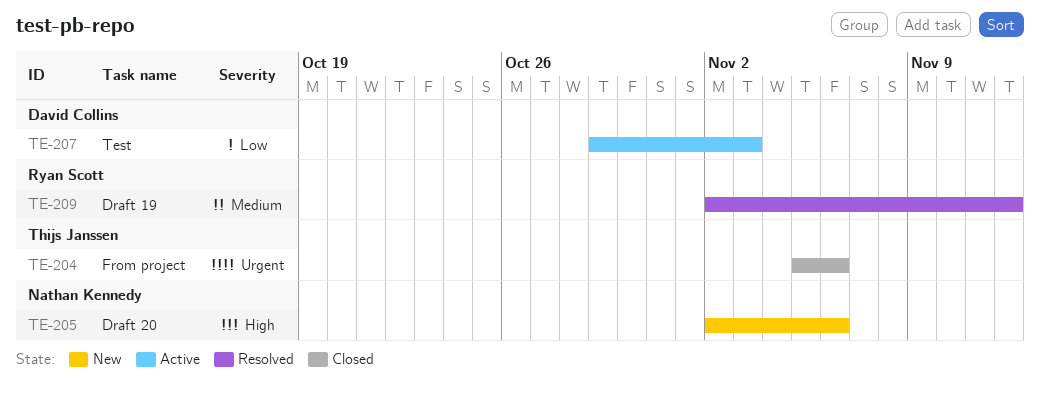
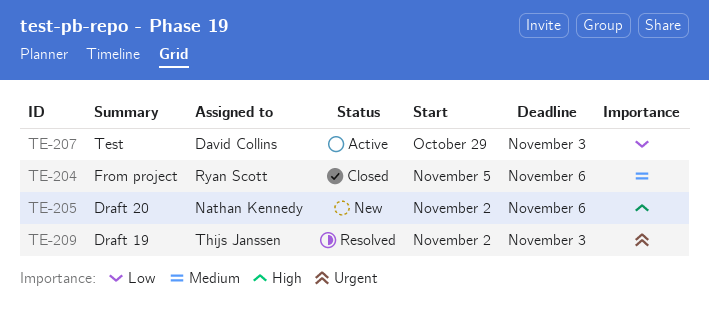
TE-204, owner: Thijs Janssen -> Ryan Scott
TE-204, priority: Urgent -> Medium
TE-209, owner: Ryan Scott -> Thijs Janssen
TE-209, priority: Medium -> Urgent
TE-209, due: Nov 12 -> Nov 3

